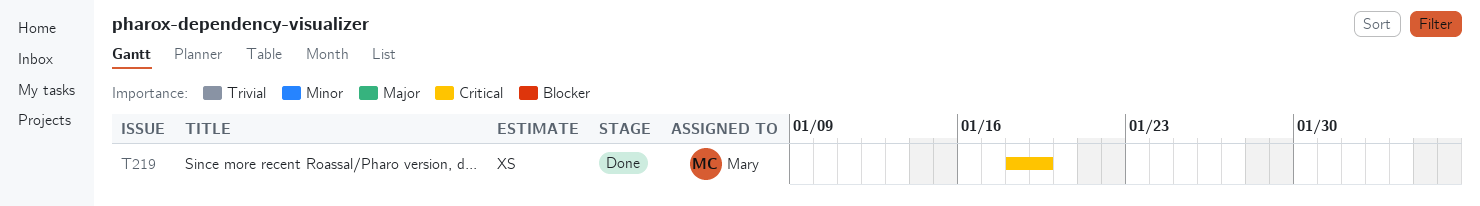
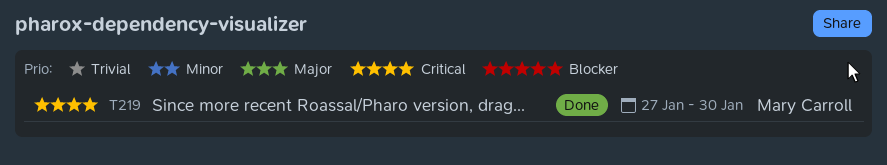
T219, start: Jan 18 -> Jan 27
T219, due: Jan 19 -> Jan 30

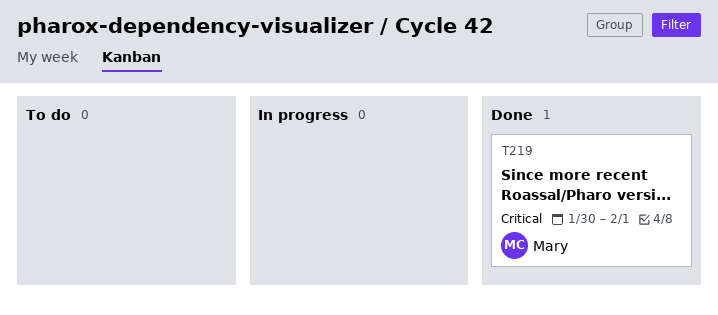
T219, start: Jan 27 -> Jan 30
T219, due: Jan 30 -> Feb 1

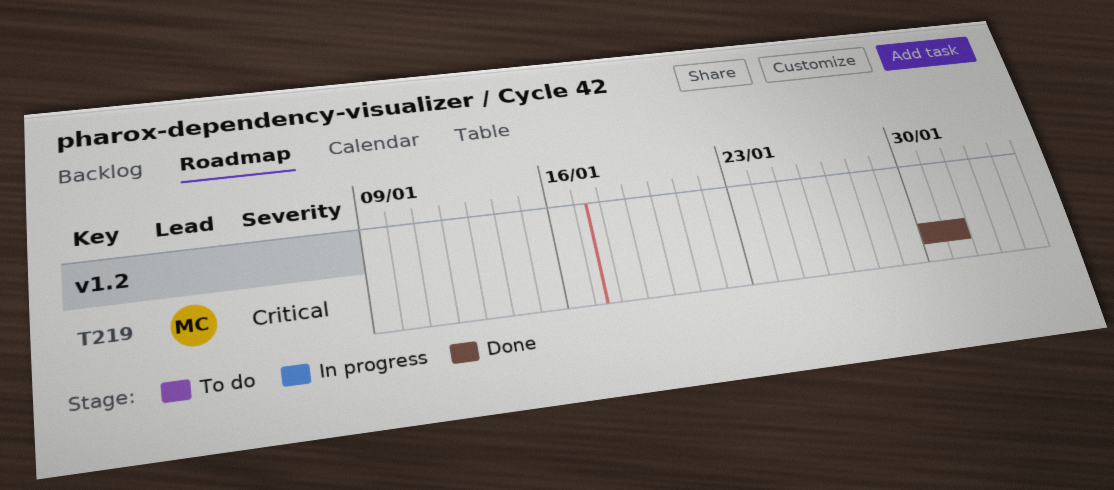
T219, due: Feb 1 -> Jan 31

